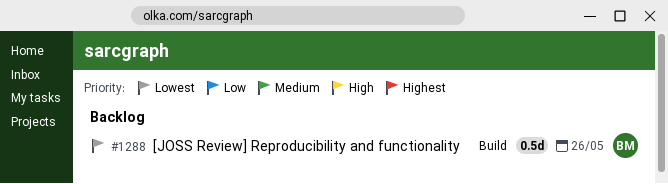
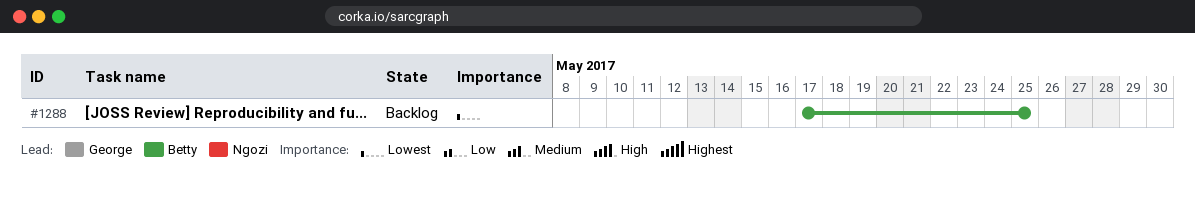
#1288, due: May 26 -> May 25

